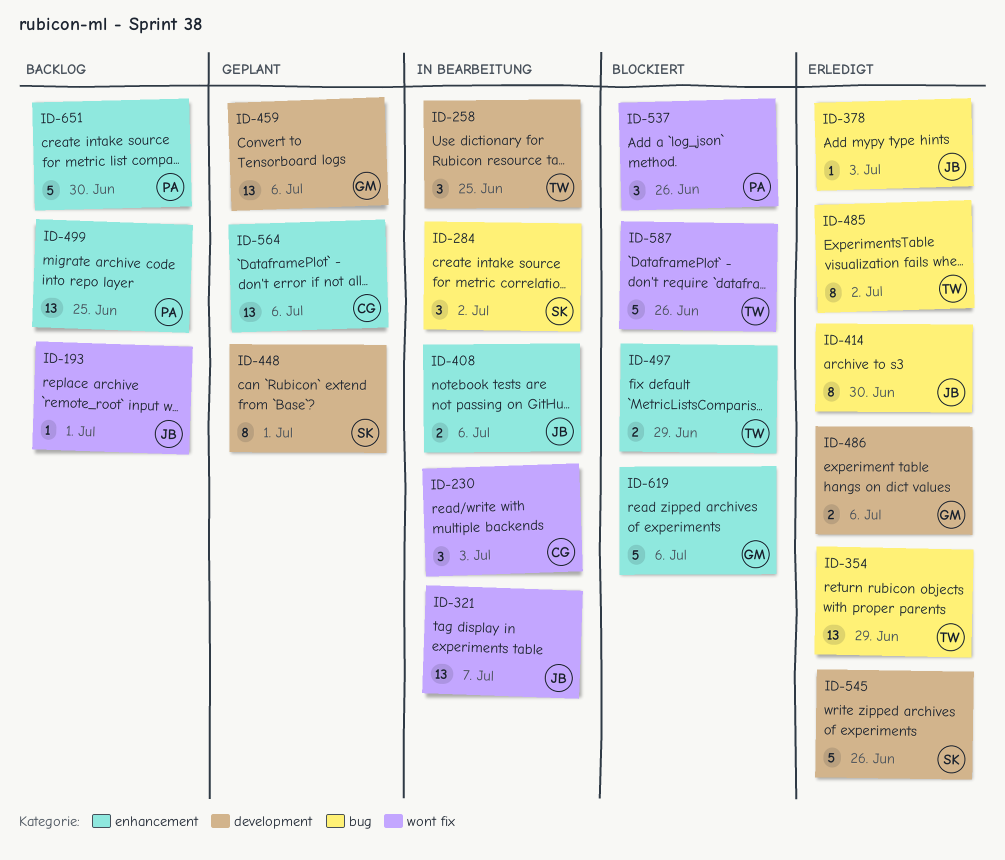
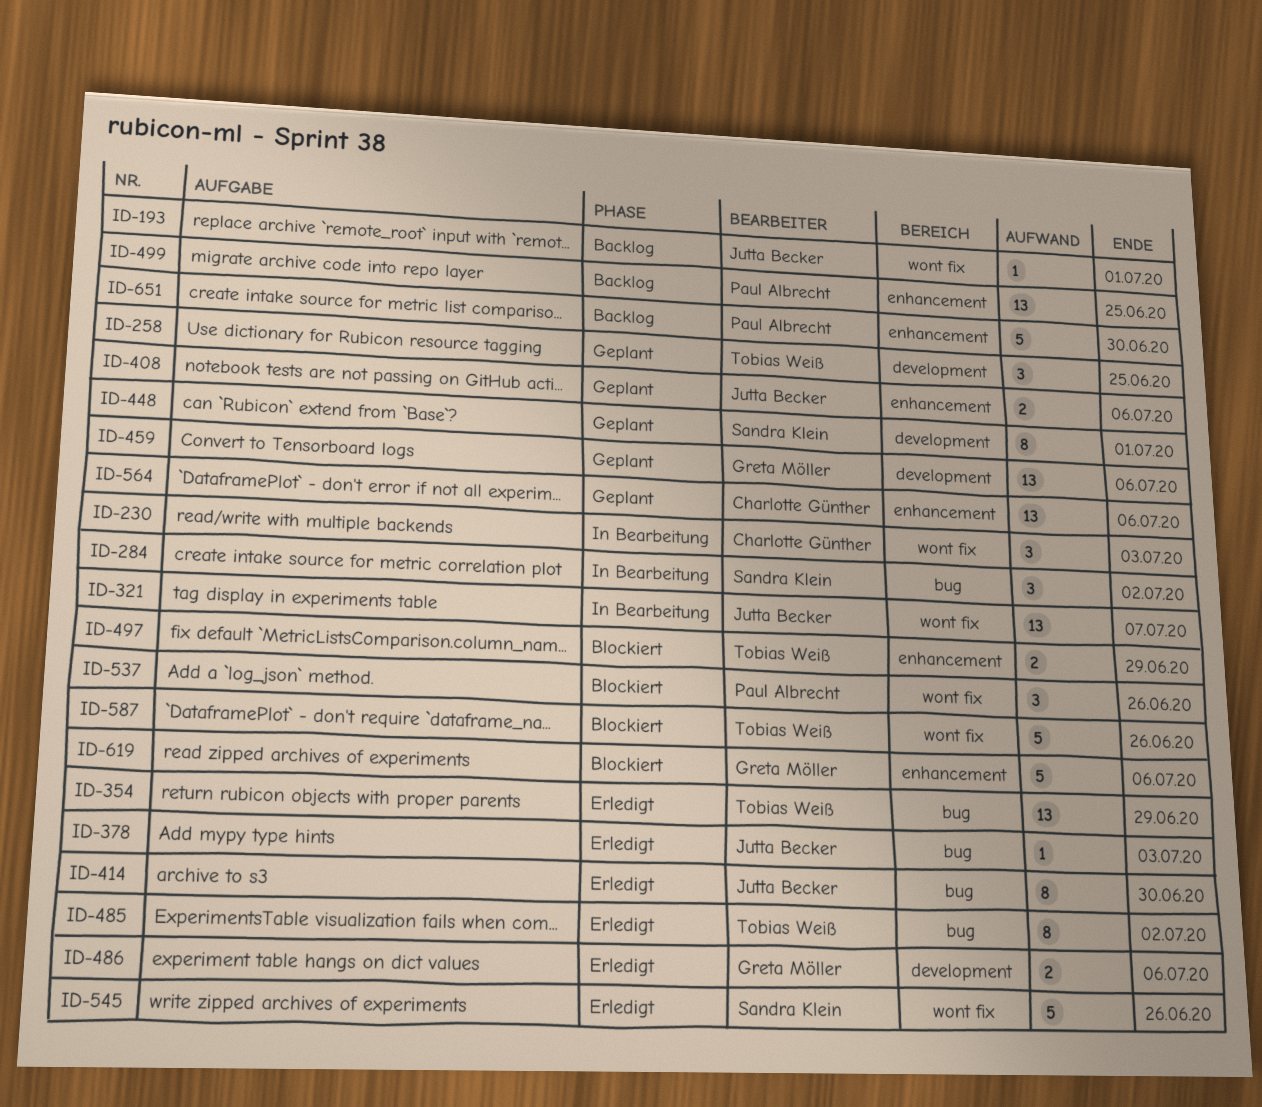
ID-258, status: In Bearbeitung -> Geplant
ID-408, status: In Bearbeitung -> Geplant
ID-545, label: development -> wont fix

